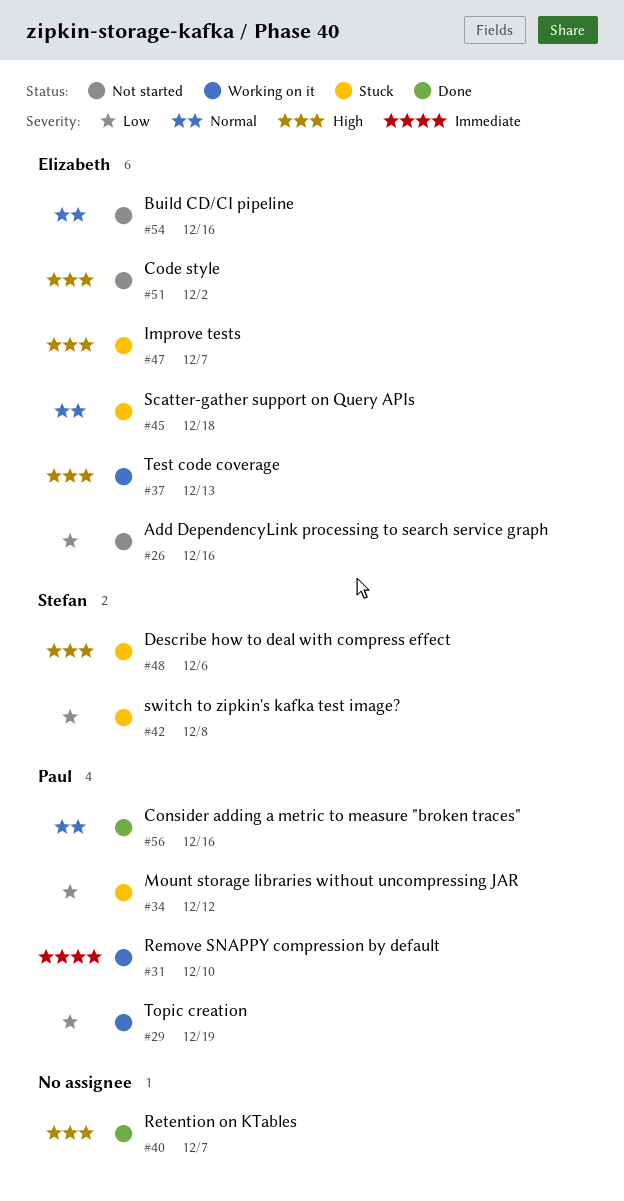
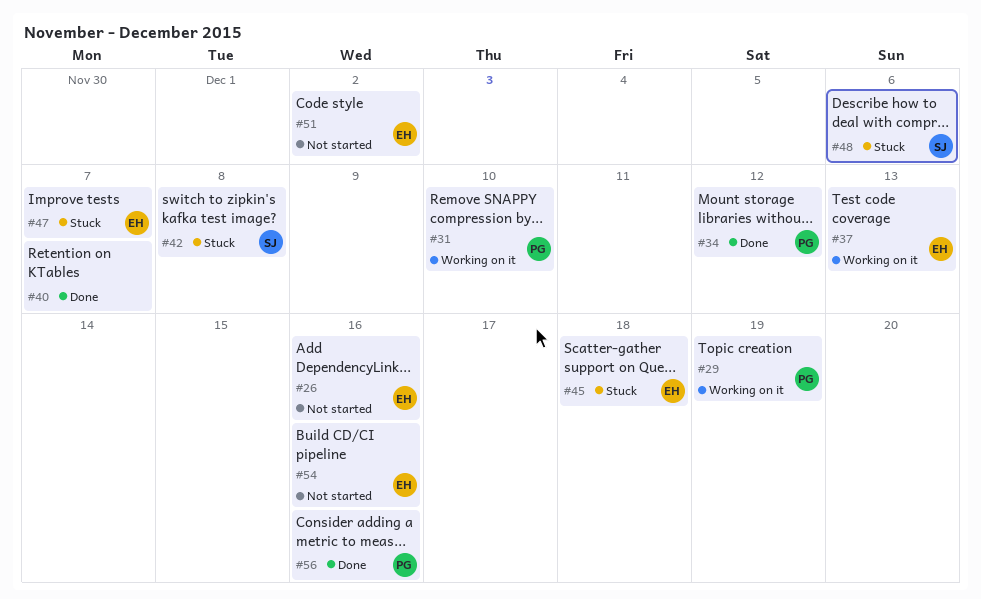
#34, status: Stuck -> Done

